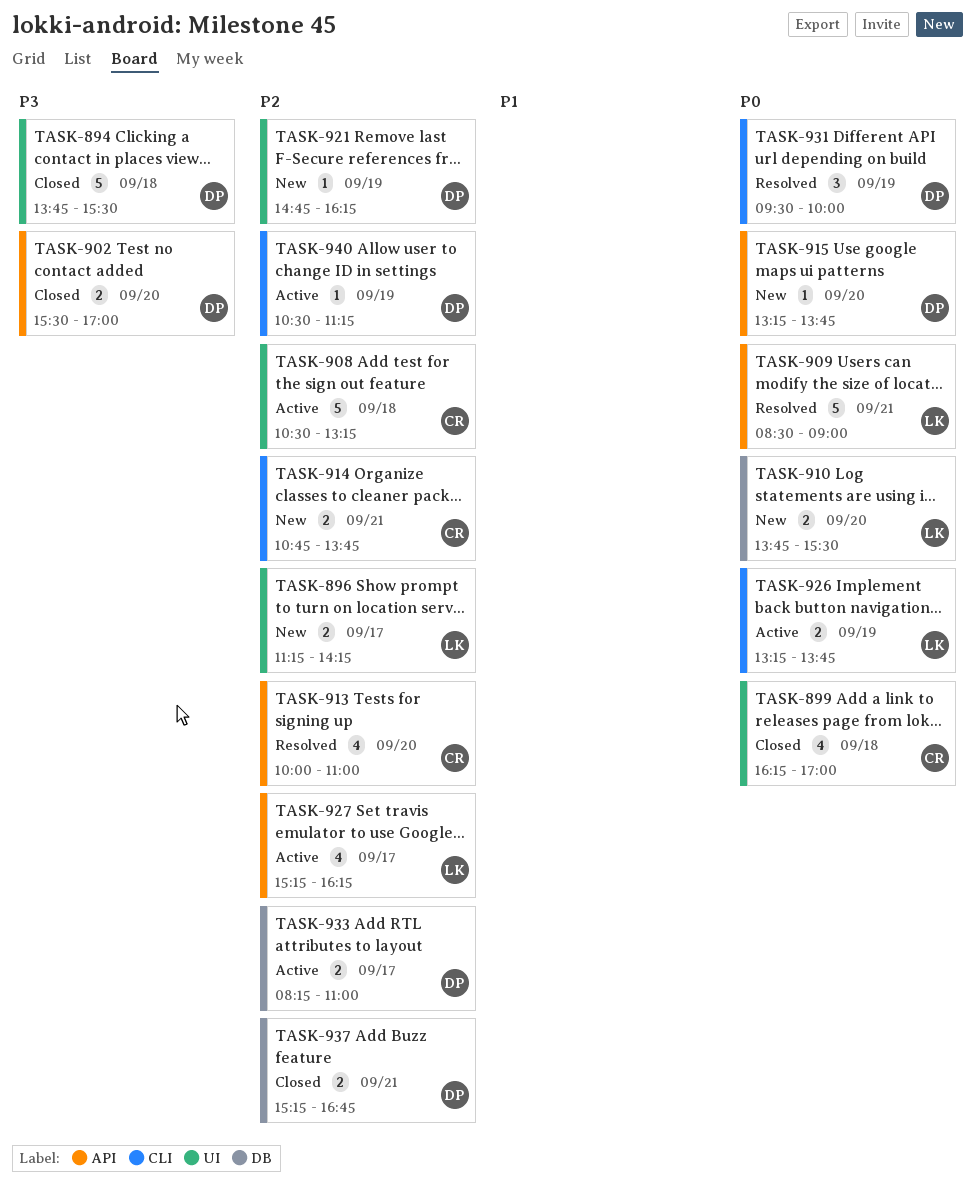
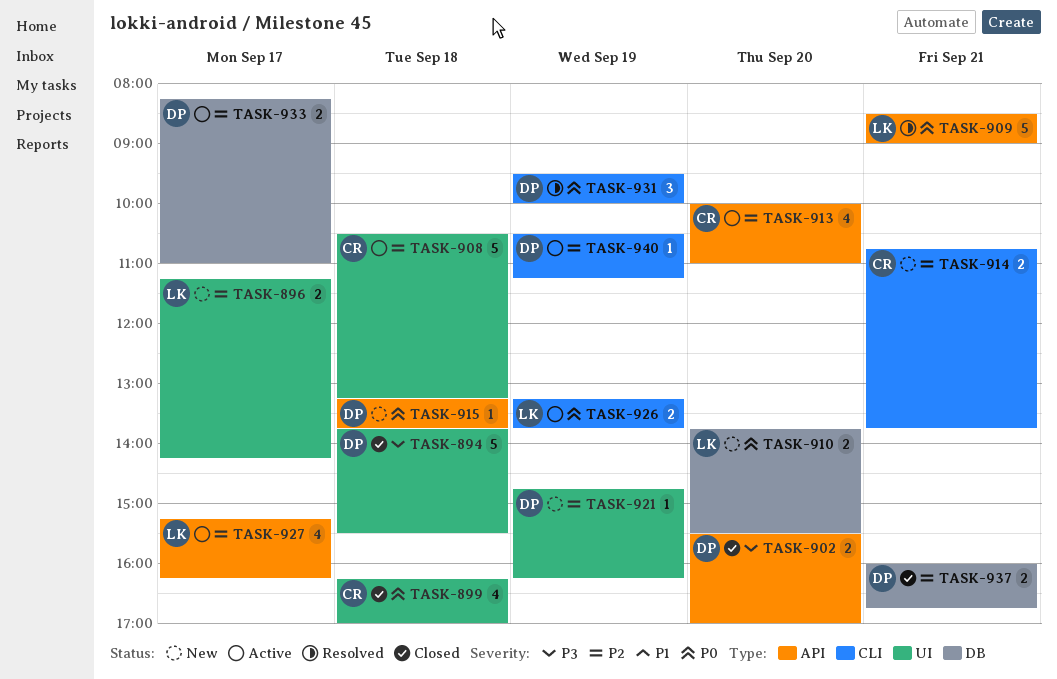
TASK-913, status: Resolved -> Active
TASK-915, day: Sep 20 -> Sep 18
TASK-937, begins: 15:15 -> 16:00

